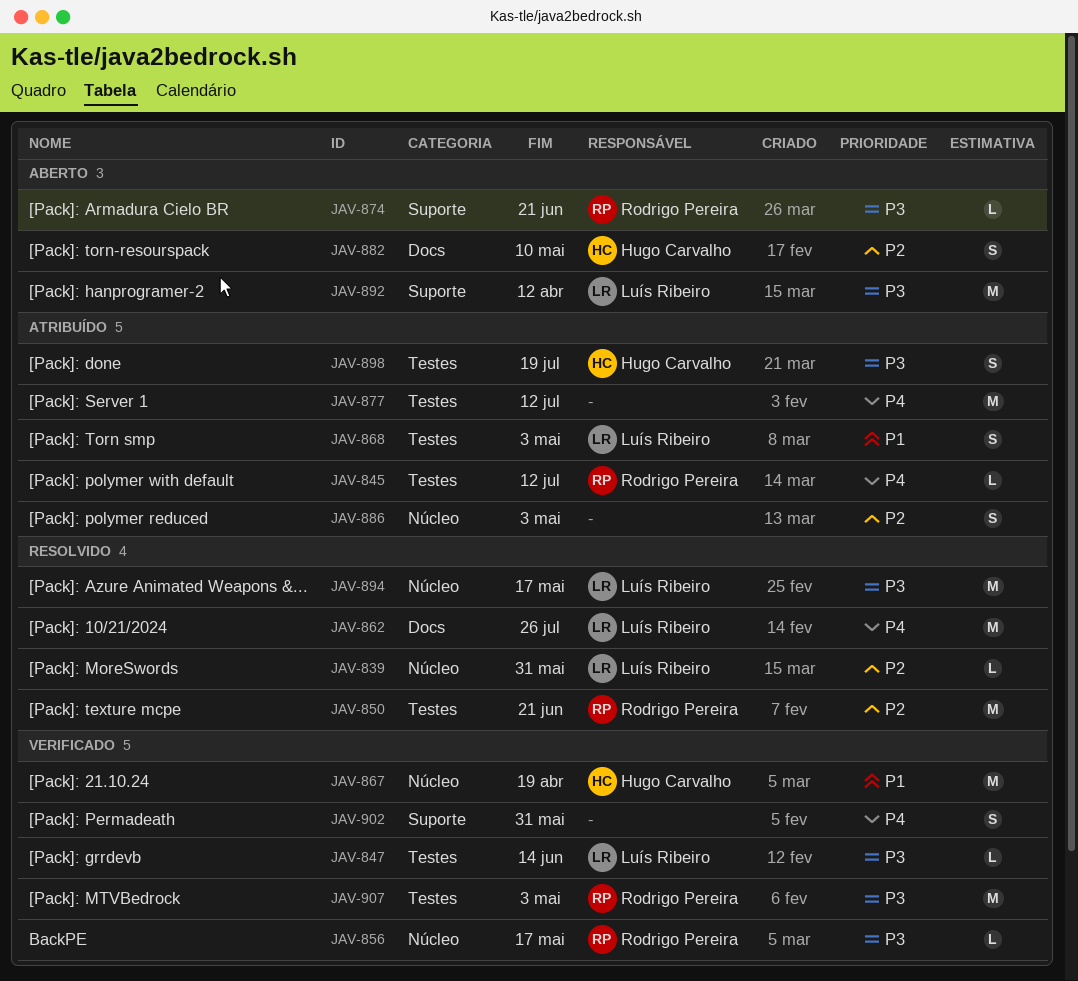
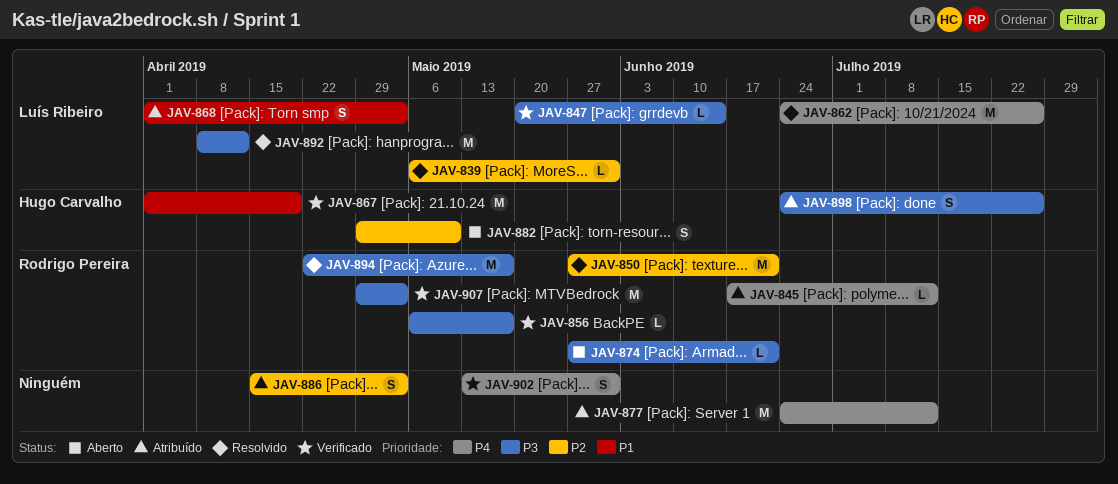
JAV-892, status: Aberto -> Resolvido
JAV-894, owner: Luís Ribeiro -> Rodrigo Pereira
JAV-898, due: Jul 19 -> Jul 26

